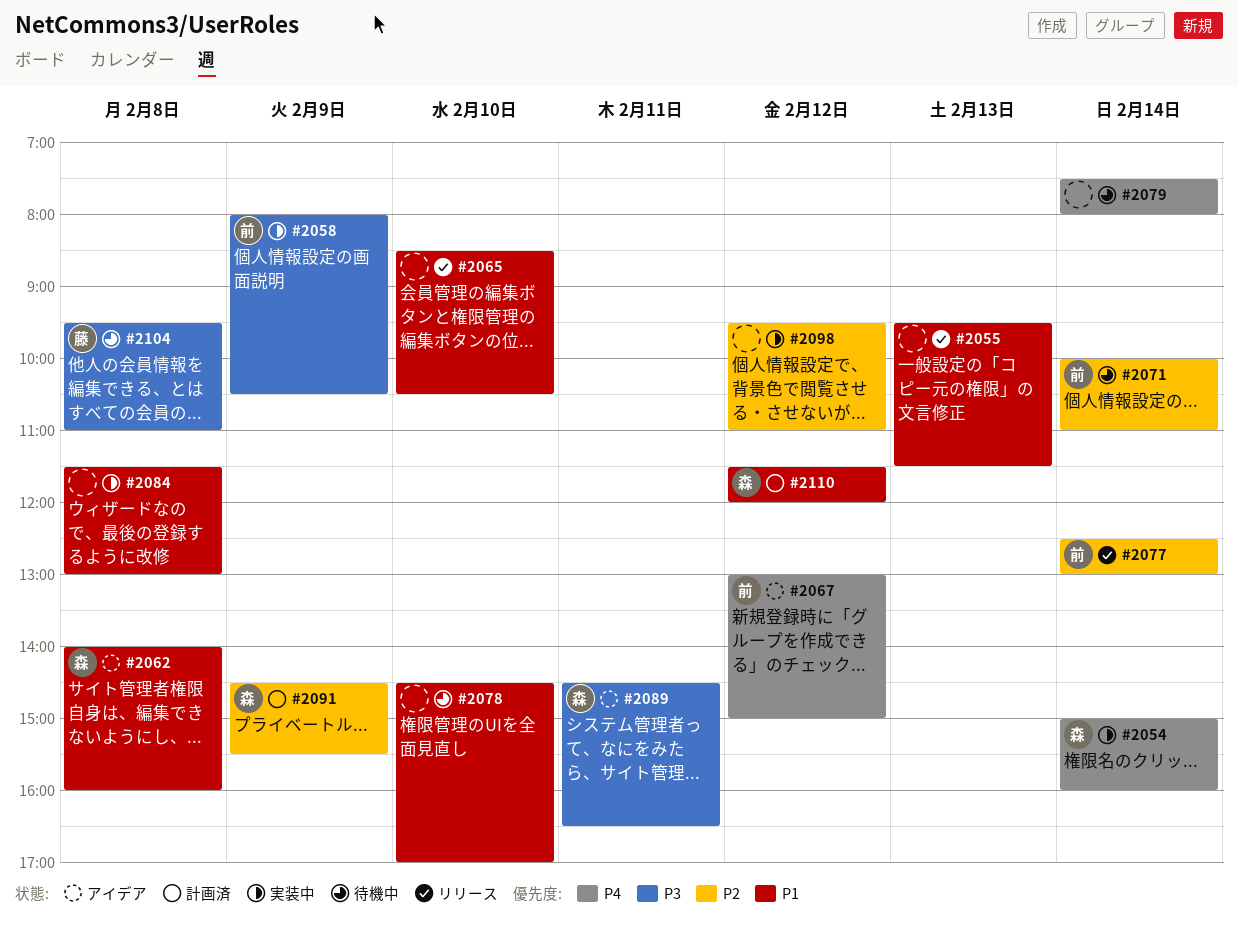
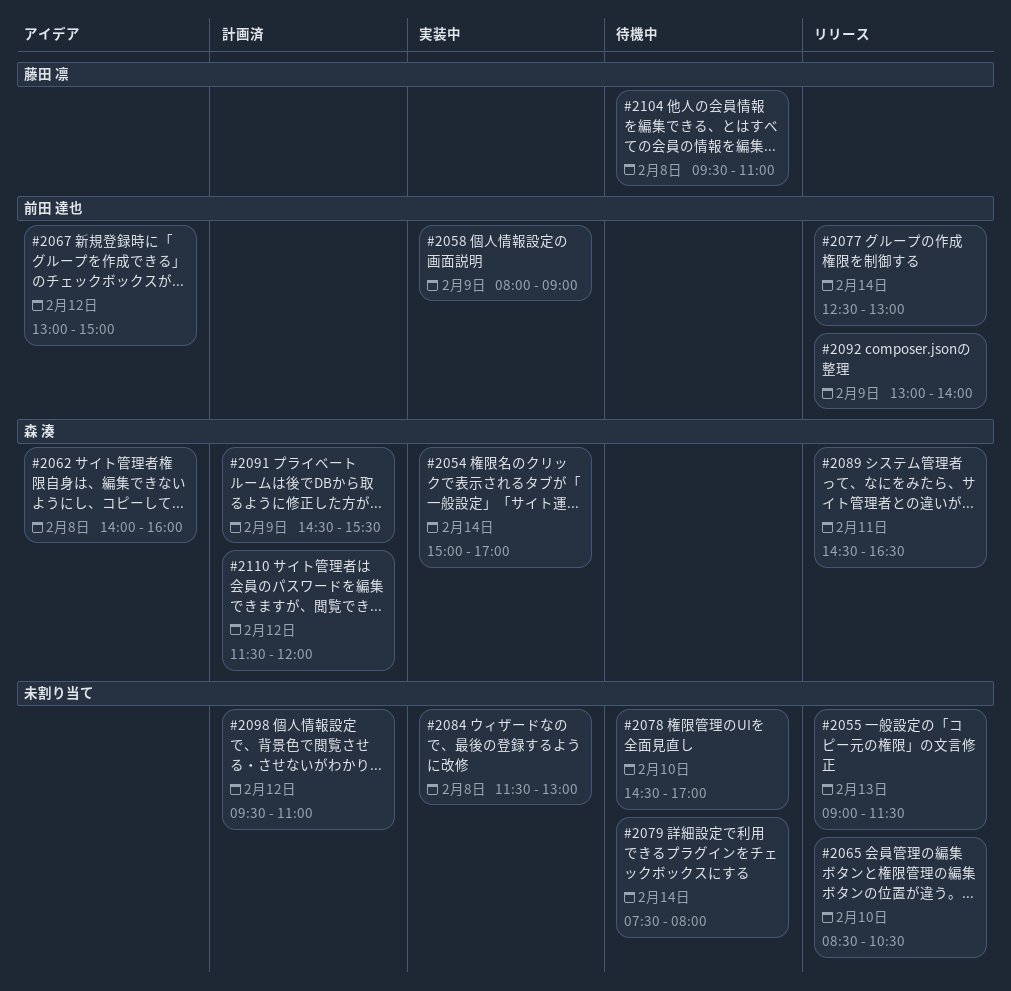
#2054, ends: 16:00 -> 17:00
#2055, begins: 09:30 -> 09:00
#2058, ends: 10:30 -> 09:00
#2071: present -> none
#2089, status: アイデア -> リリース
#2092: none -> present
#2098, status: 実装中 -> 計画済

